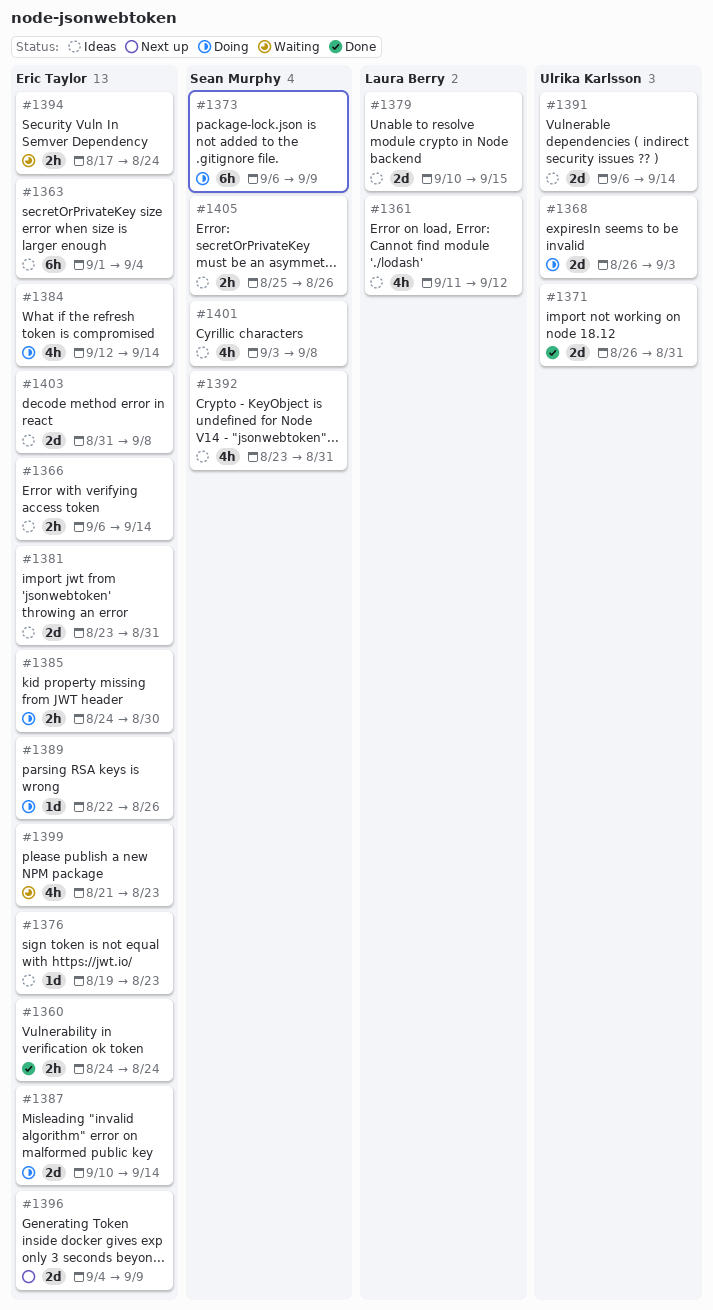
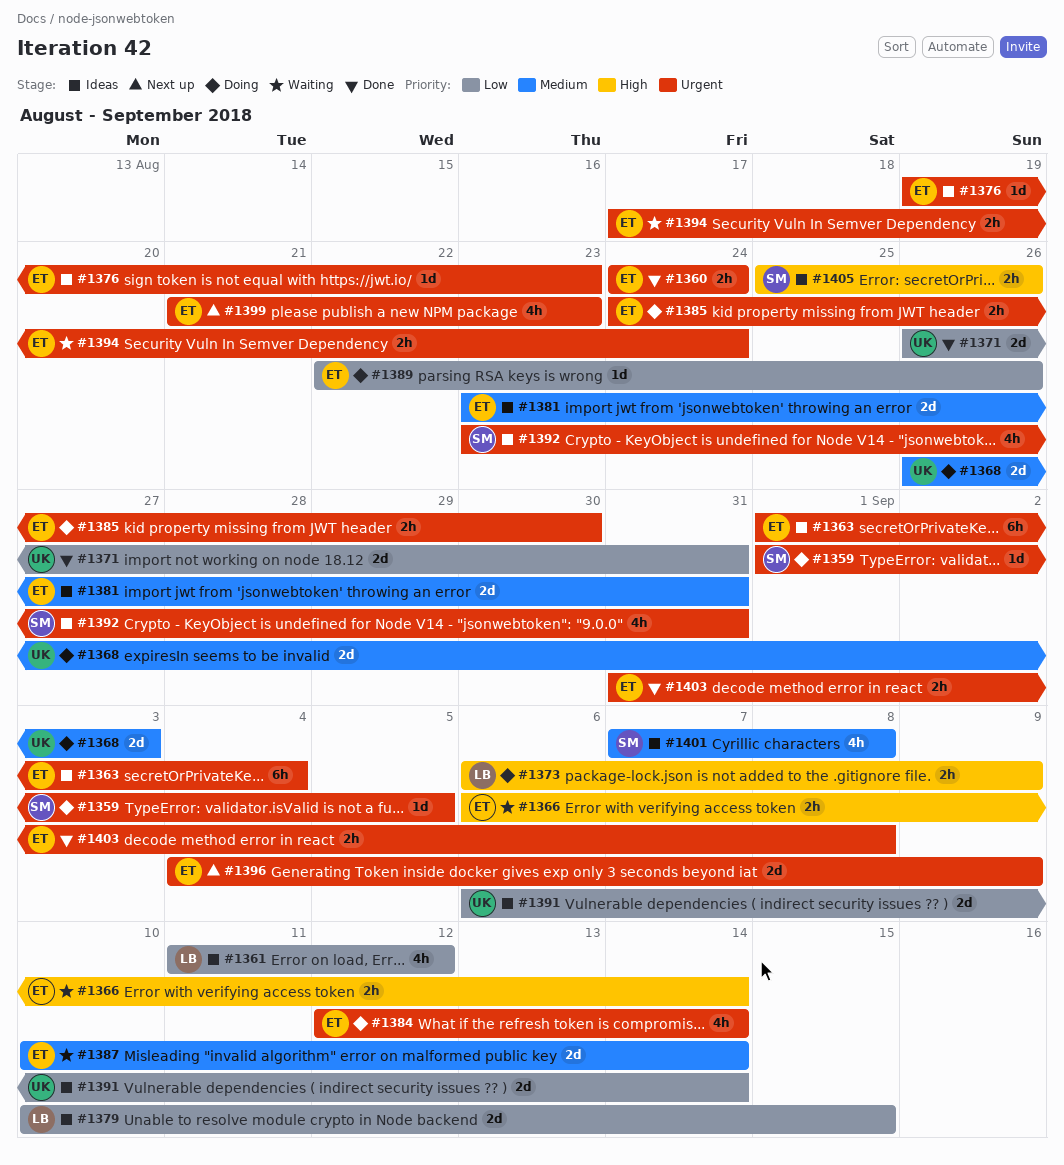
#1359: none -> present
#1366, status: Ideas -> Waiting
#1373, owner: Sean Murphy -> Laura Berry
#1373, estimate: 6h -> 2h
#1387, status: Doing -> Waiting
#1399, status: Waiting -> Next up
#1401, start: Sep 3 -> Sep 7
#1403, status: Ideas -> Done
#1403, estimate: 2d -> 2h

